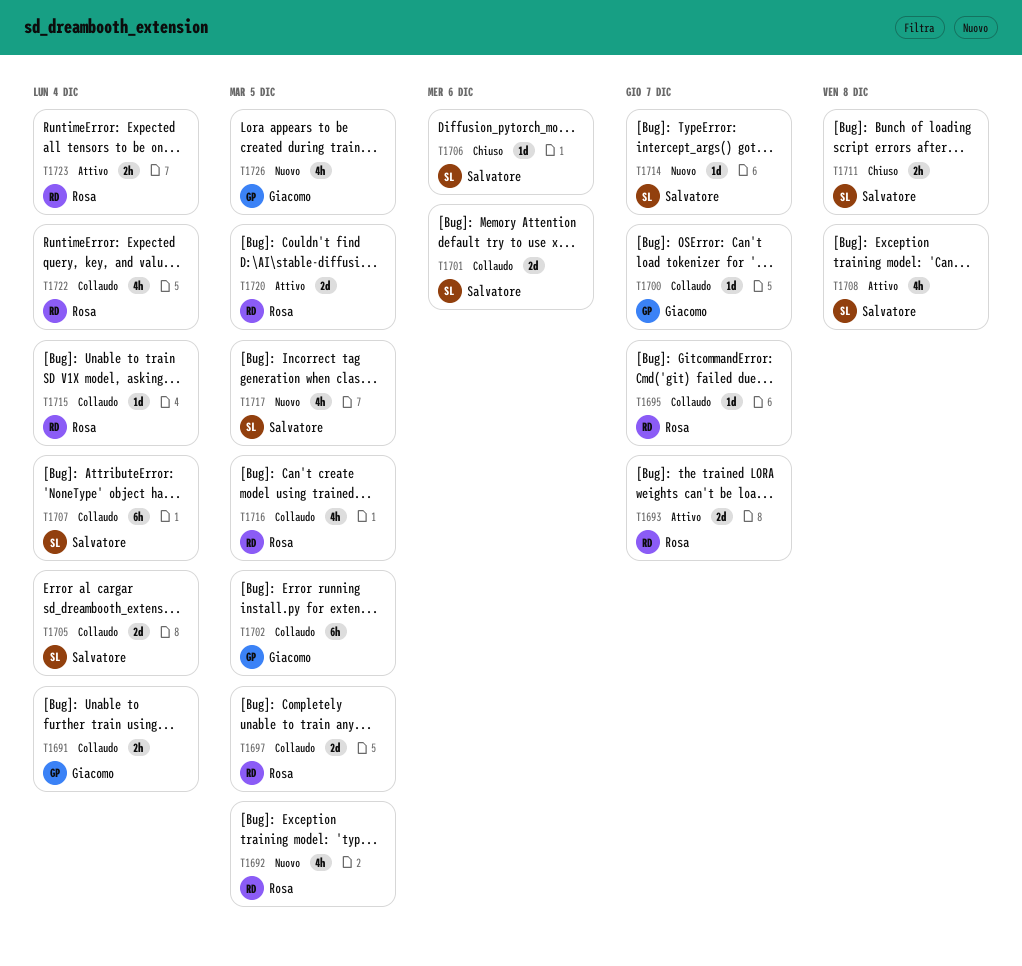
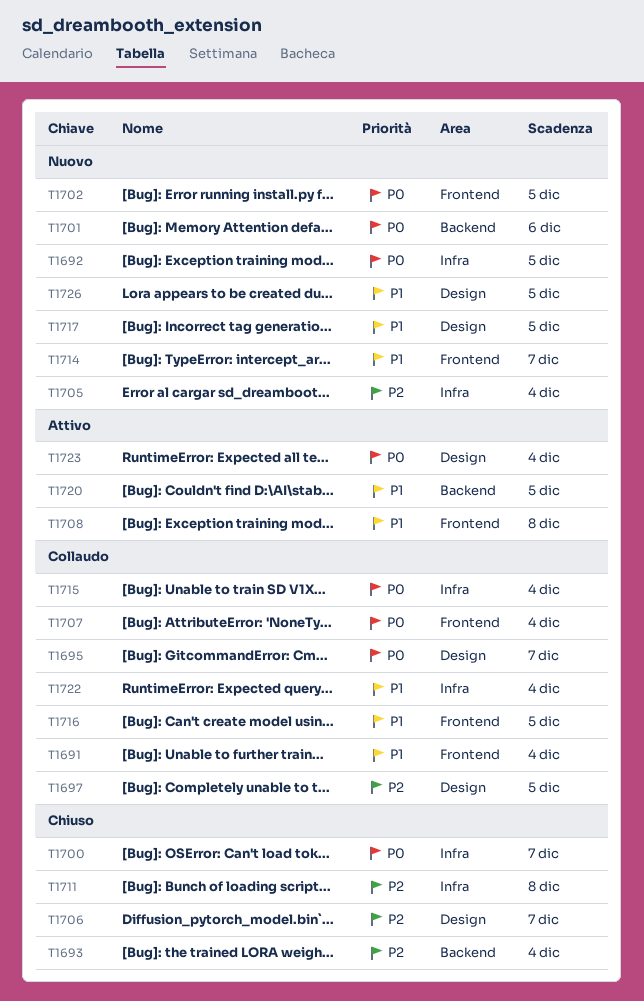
T1693, status: Attivo -> Chiuso
T1693, due: Dec 7 -> Dec 4
T1700, status: Collaudo -> Chiuso
T1701, status: Collaudo -> Nuovo
T1702, status: Collaudo -> Nuovo
T1705, status: Collaudo -> Nuovo
T1706, due: Dec 6 -> Dec 7

